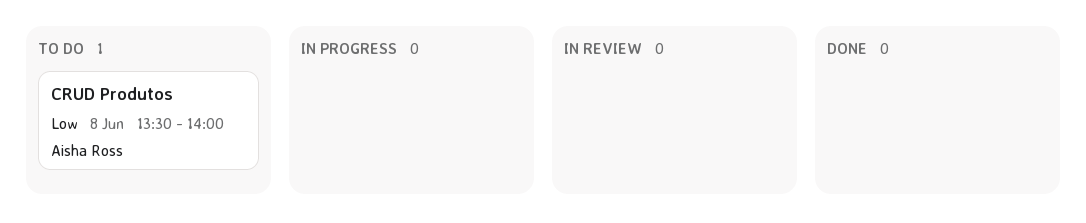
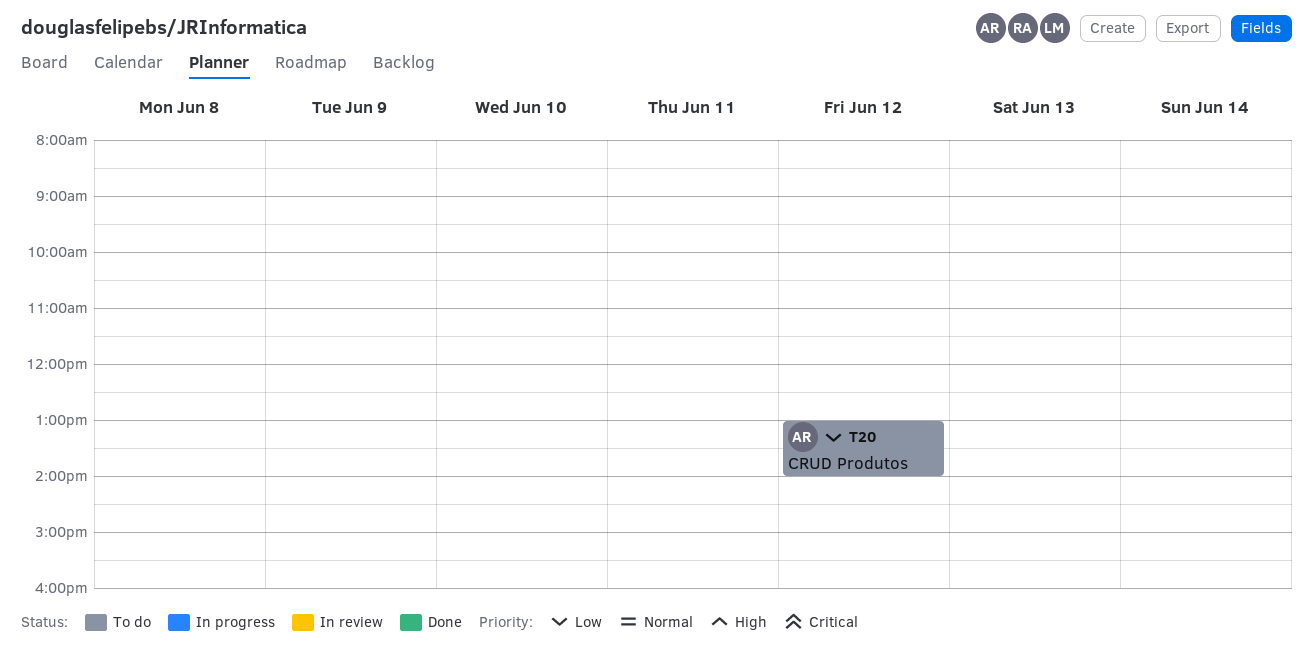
CRUD Produtos, day: Jun 8 -> Jun 12
CRUD Produtos, begins: 13:30 -> 13:00

